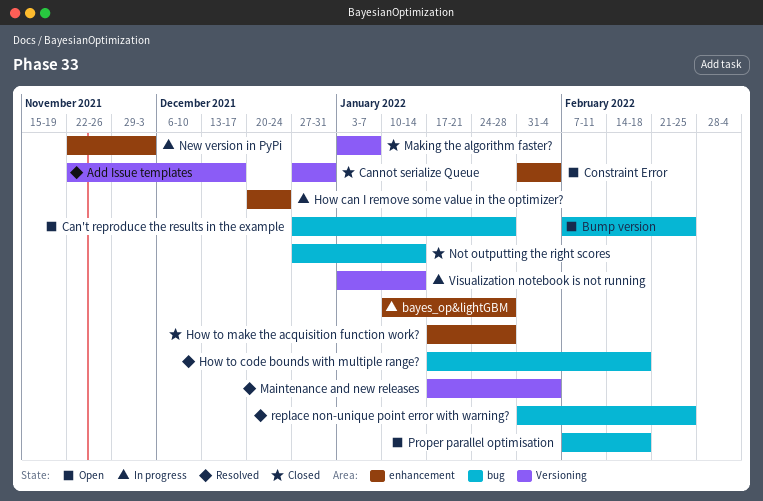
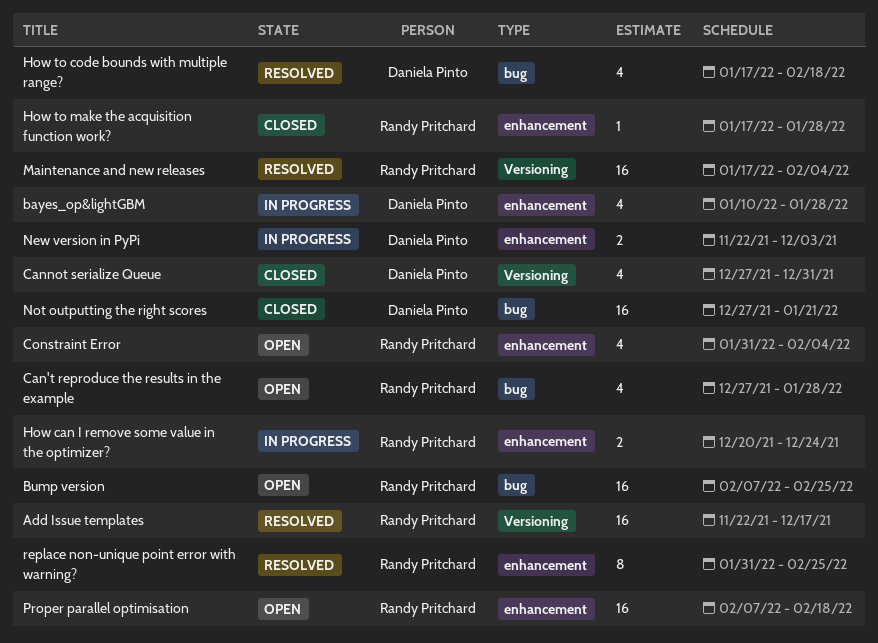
Making the algorithm faster?: present -> none
Not outputting the right scores, due: Jan 14 -> Jan 21
Proper parallel optimisation, label: bug -> enhancement
replace non-unique point error with warning?, label: bug -> enhancement
Visualization notebook is not running: present -> none

